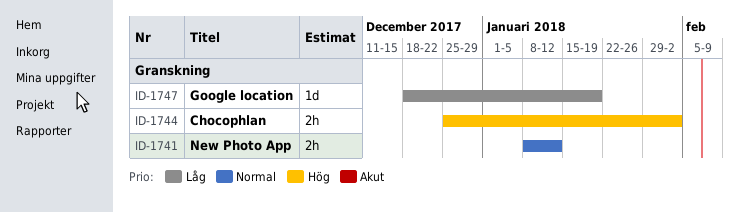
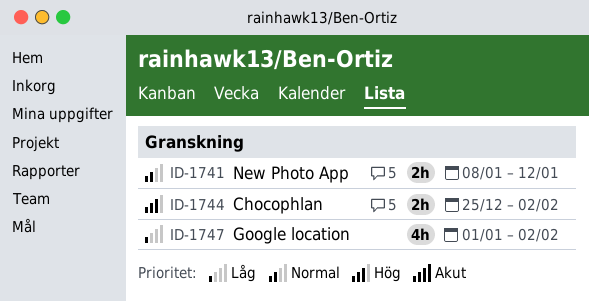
ID-1747, estimate: 1d -> 4h
ID-1747, start: Dec 18 -> Jan 1
ID-1747, due: Jan 19 -> Feb 2

